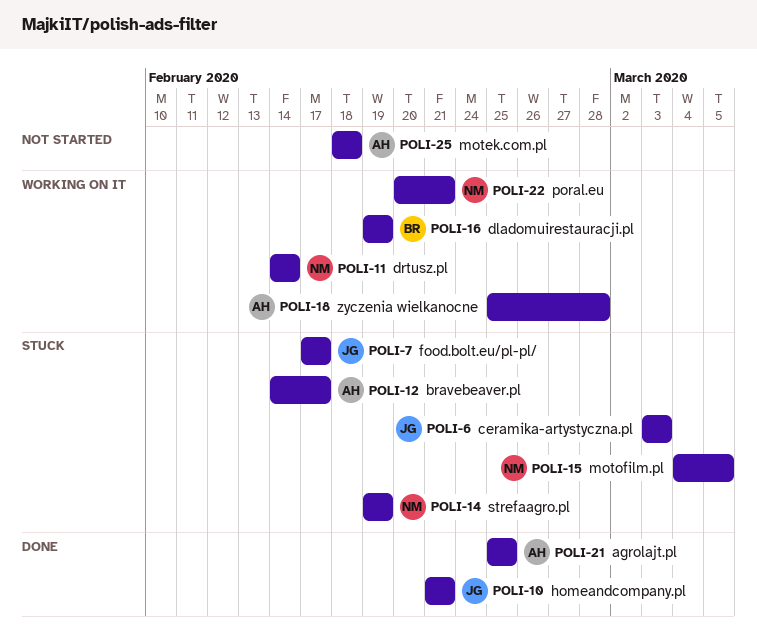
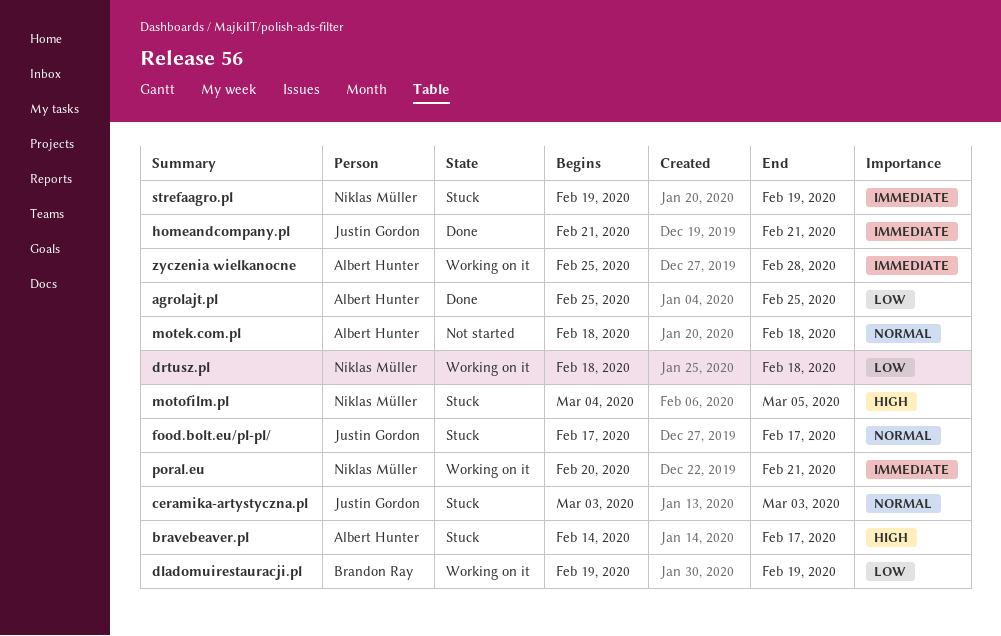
drtusz.pl, start: Feb 14 -> Feb 18
drtusz.pl, due: Feb 14 -> Feb 18

